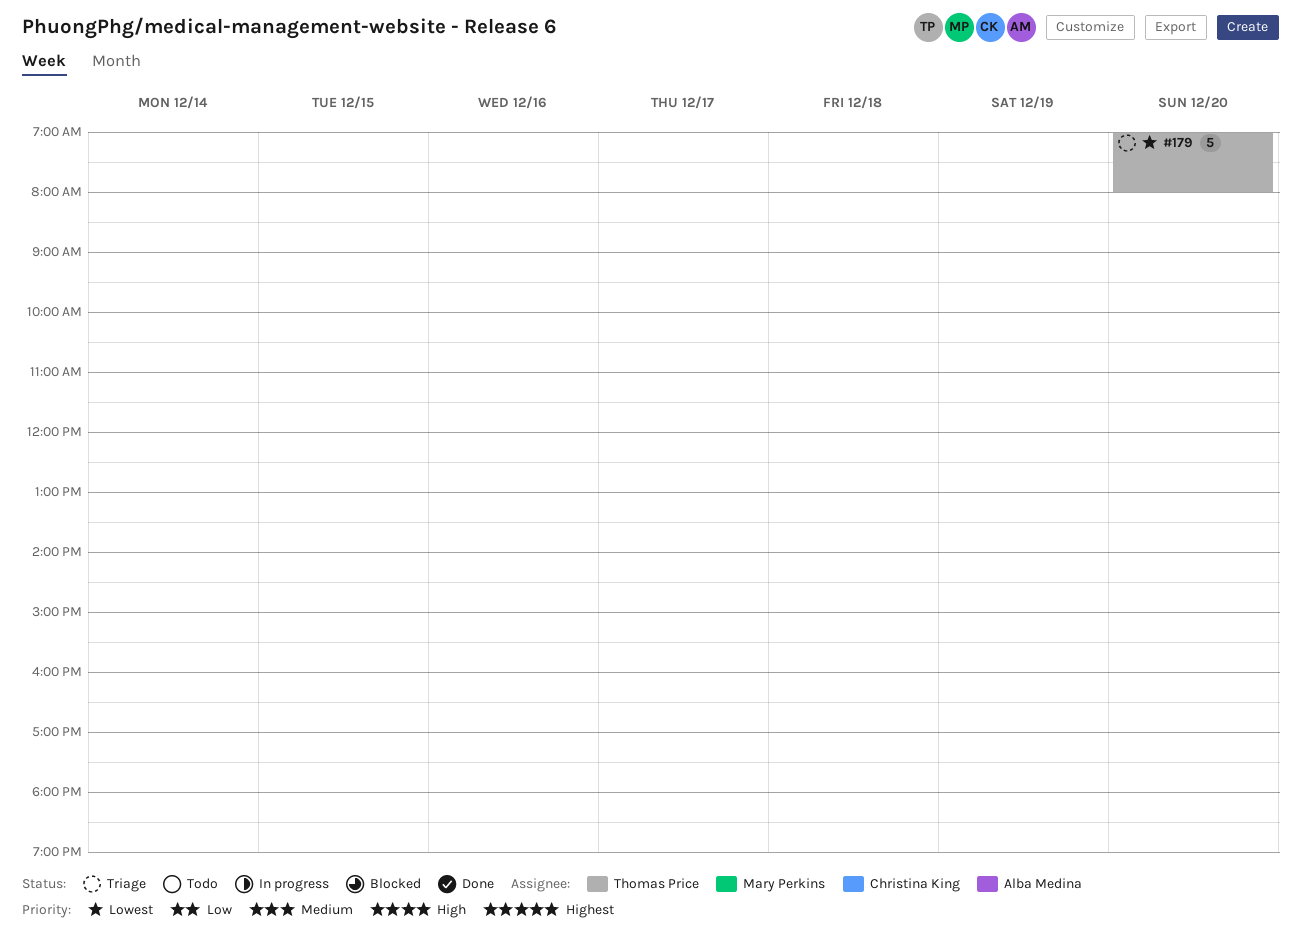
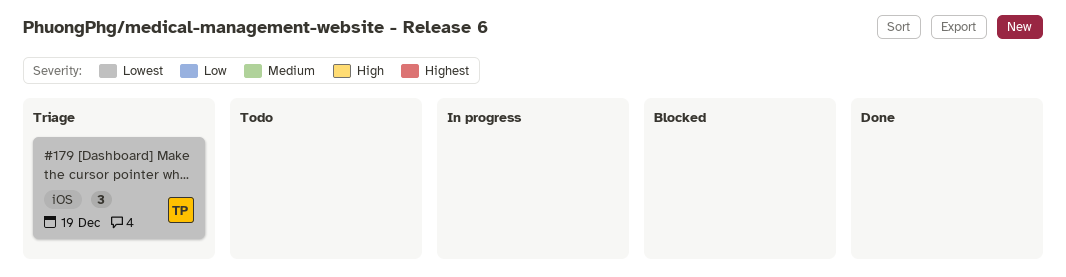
#179, estimate: 5 -> 3
#179, day: Dec 20 -> Dec 19

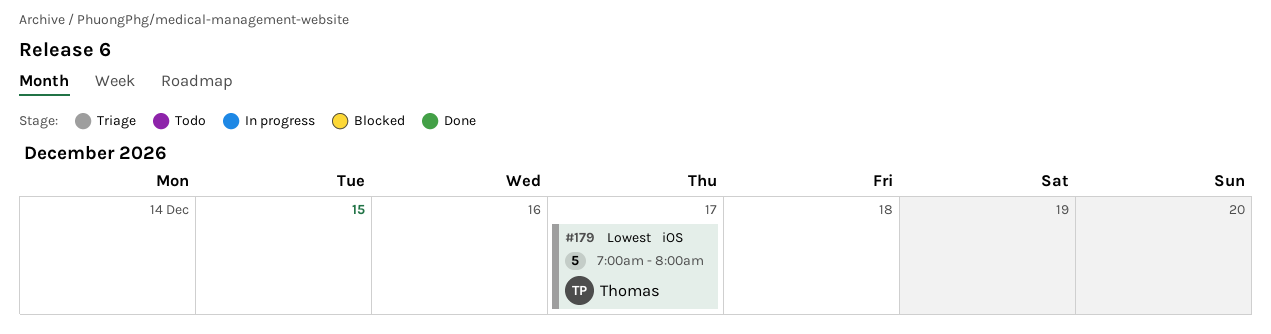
#179, estimate: 3 -> 5
#179, day: Dec 19 -> Dec 17

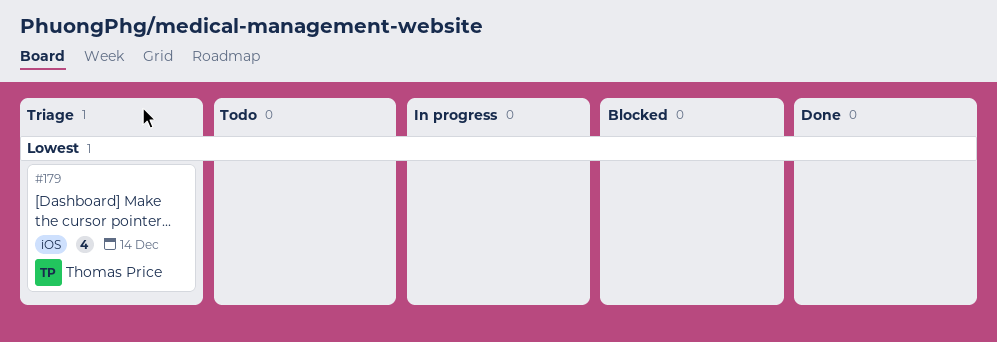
#179, estimate: 5 -> 4
#179, day: Dec 17 -> Dec 14

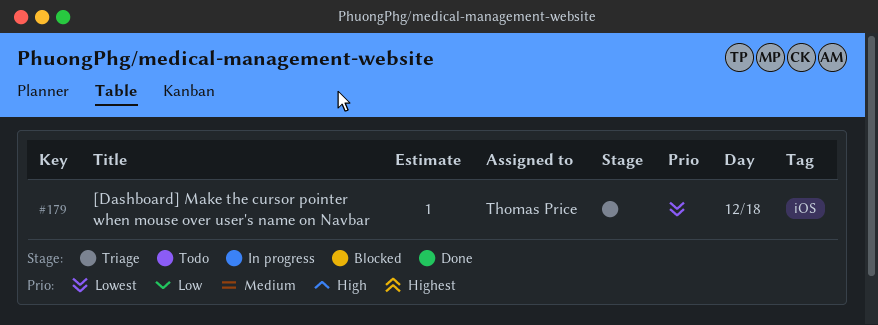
#179, estimate: 4 -> 1
#179, day: Dec 14 -> Dec 18

